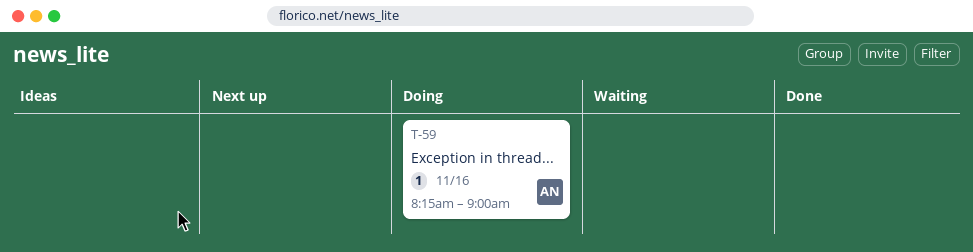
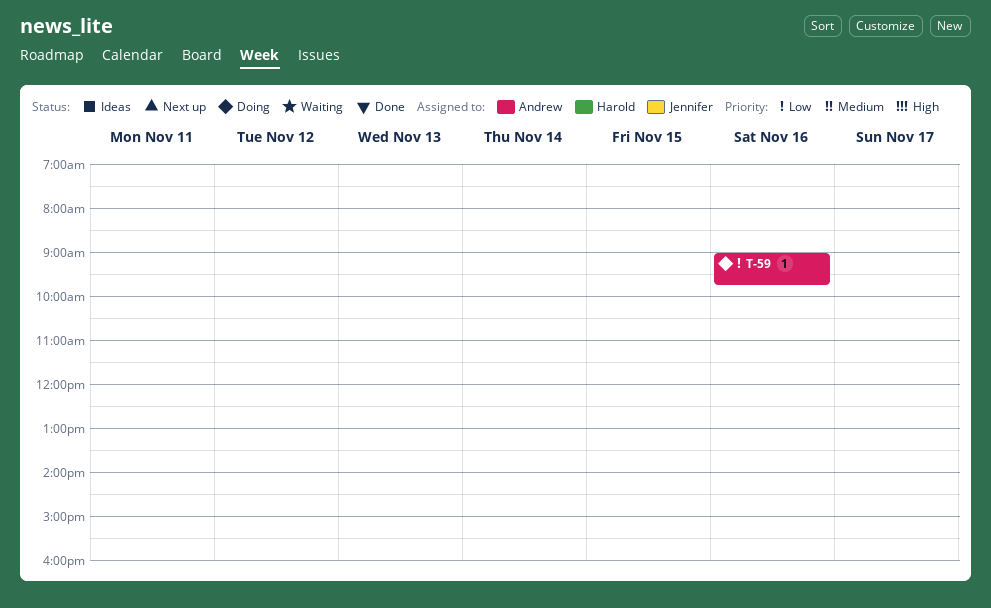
T-59, begins: 08:15 -> 09:00
T-59, ends: 09:00 -> 09:45

